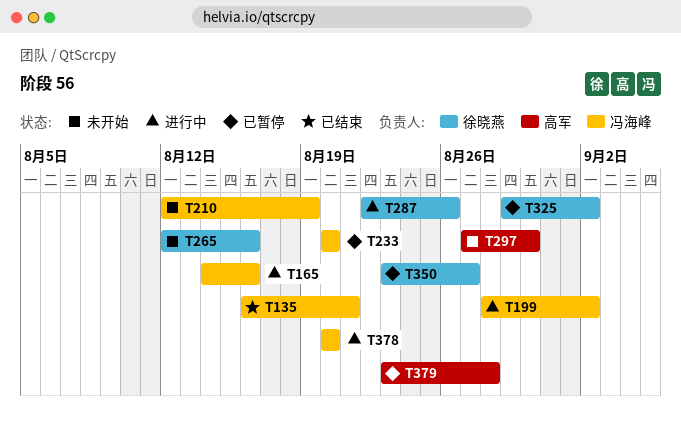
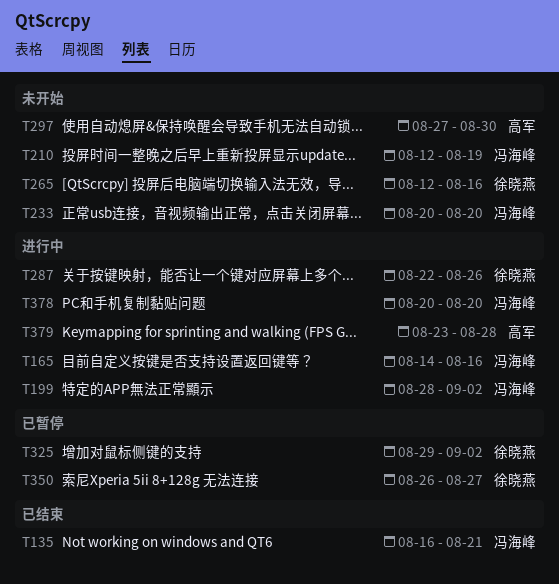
T233, status: 已暂停 -> 未开始
T350, start: Aug 23 -> Aug 26
T379, status: 已暂停 -> 进行中

